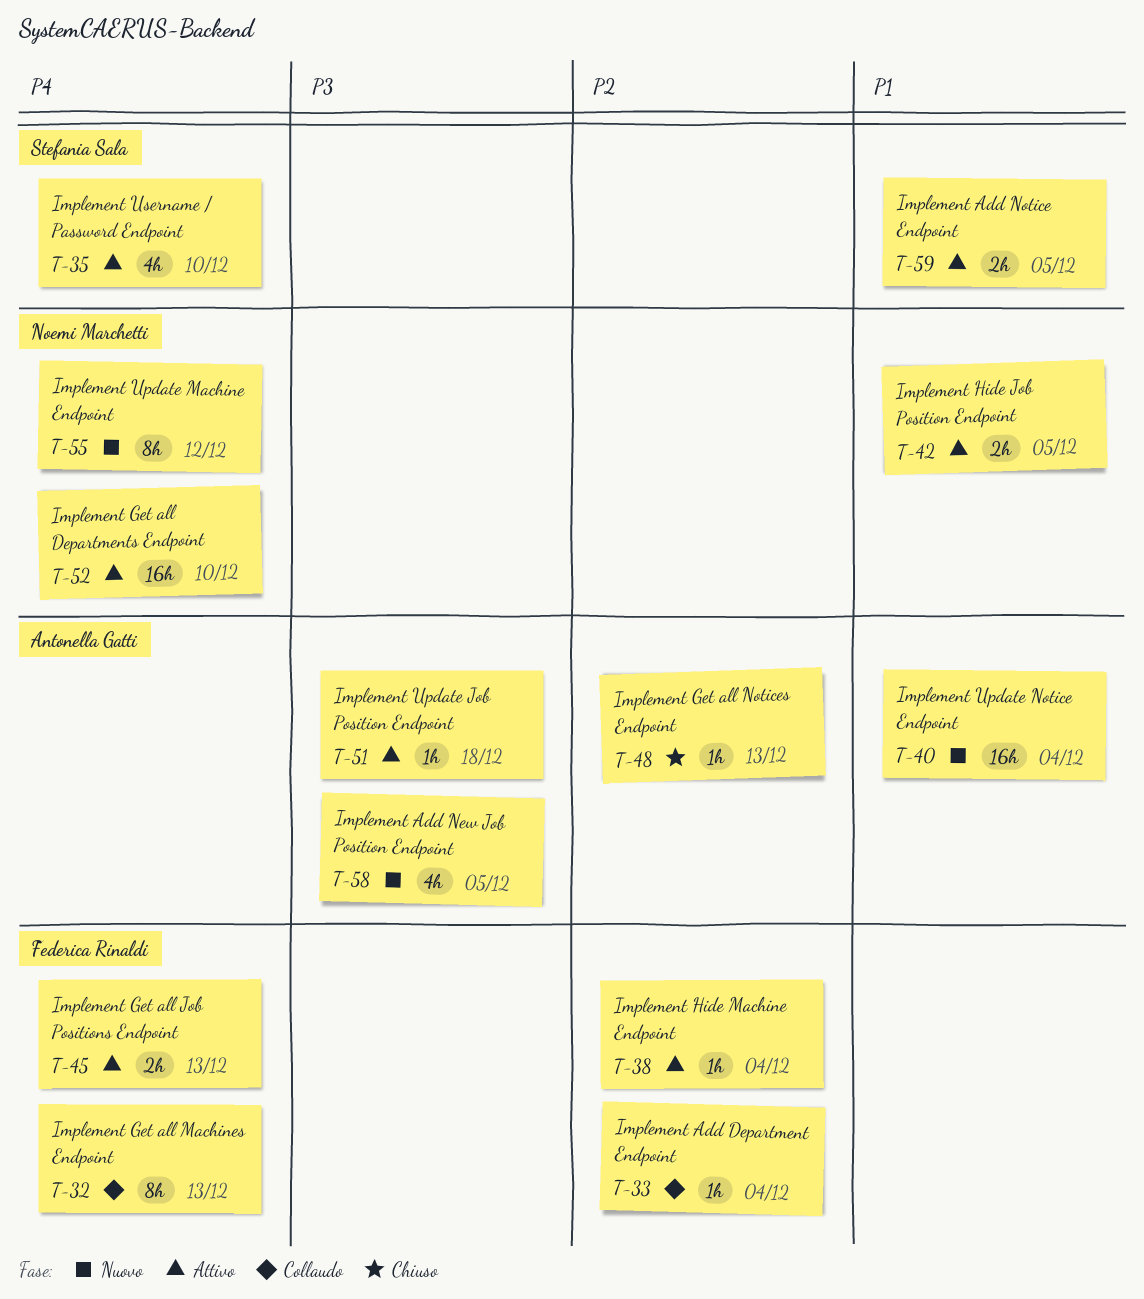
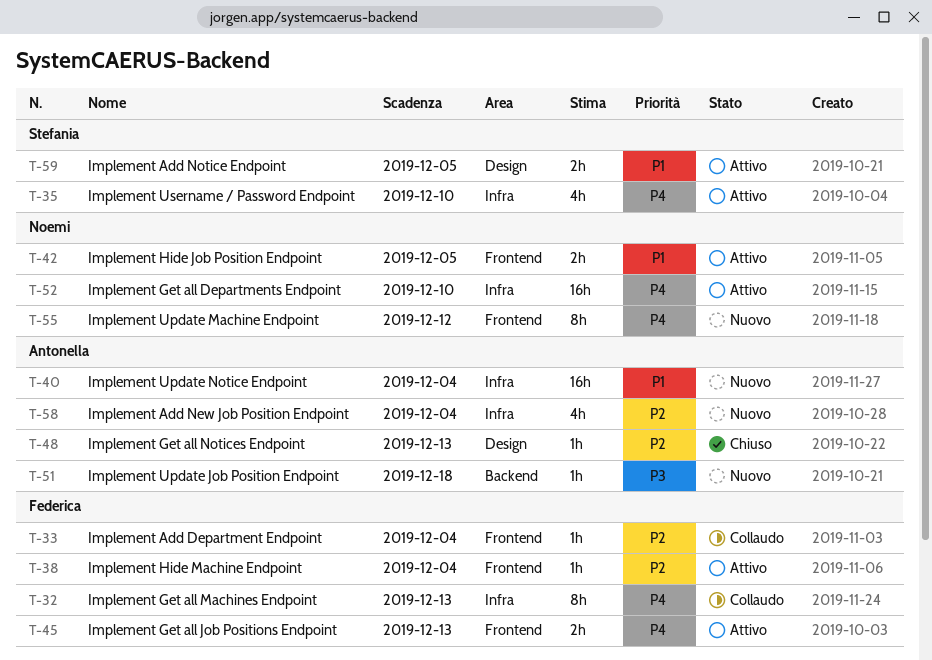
T-51, status: Attivo -> Nuovo
T-58, priority: P3 -> P2
T-58, due: Dec 5 -> Dec 4

